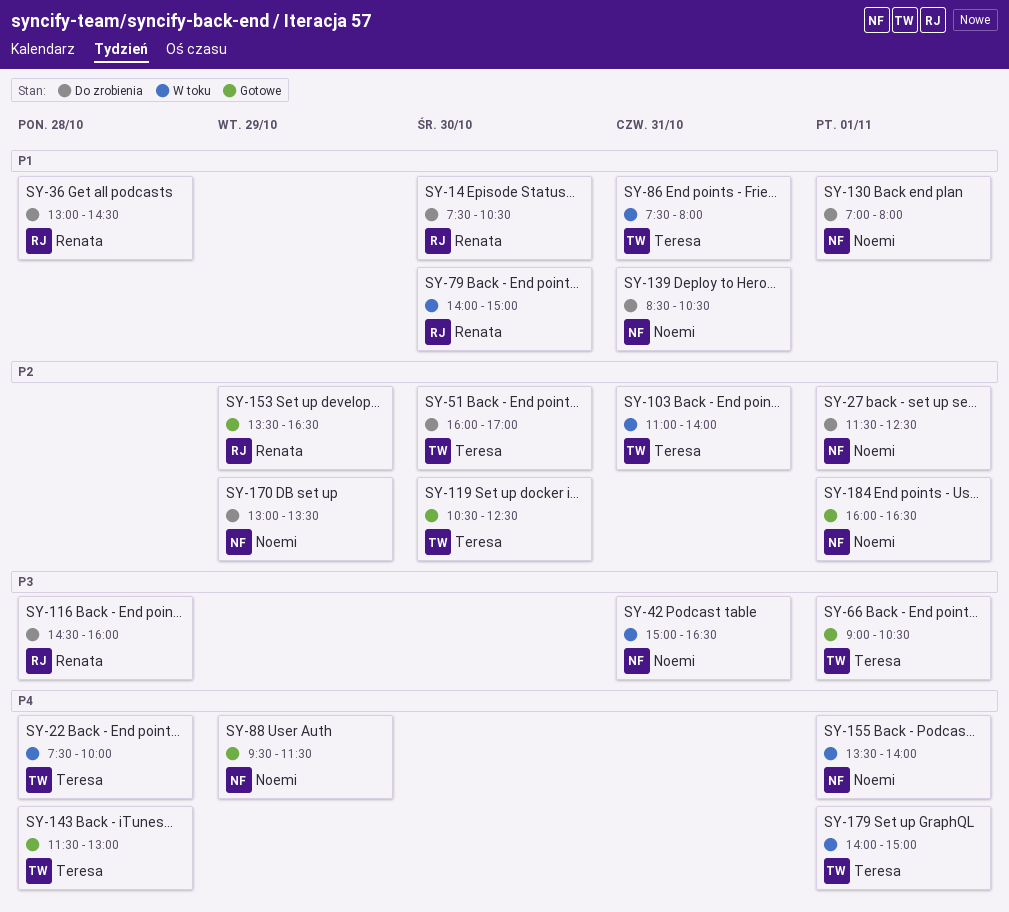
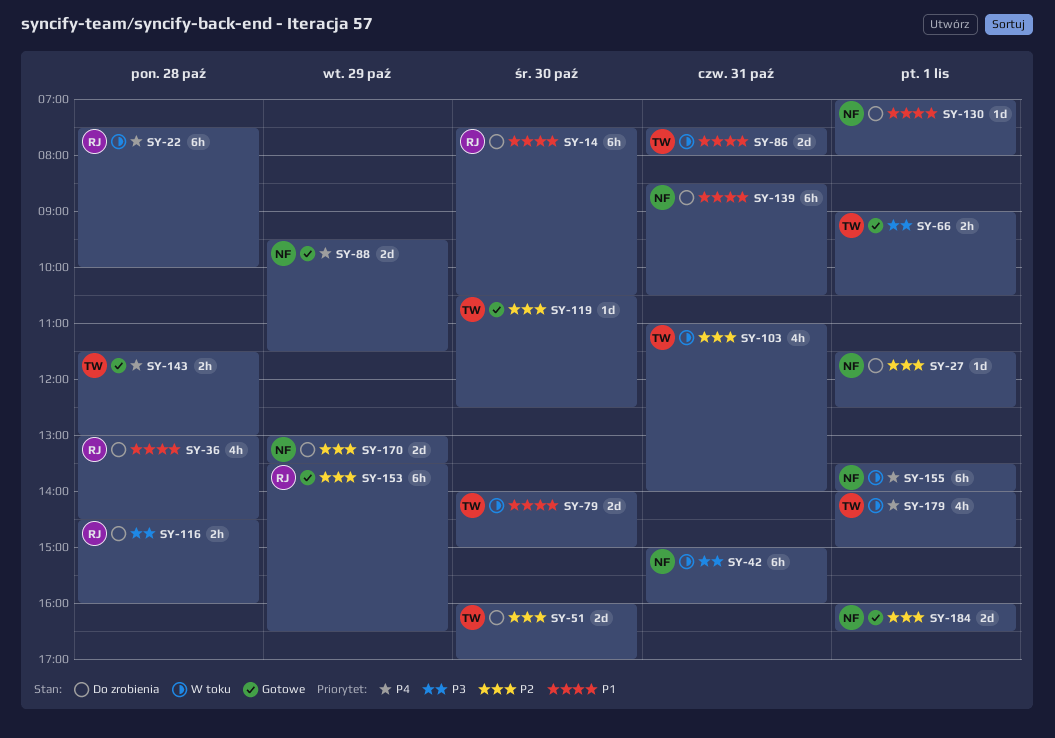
SY-22, owner: Teresa -> Renata
SY-42, ends: 16:30 -> 16:00
SY-79, owner: Renata -> Teresa

